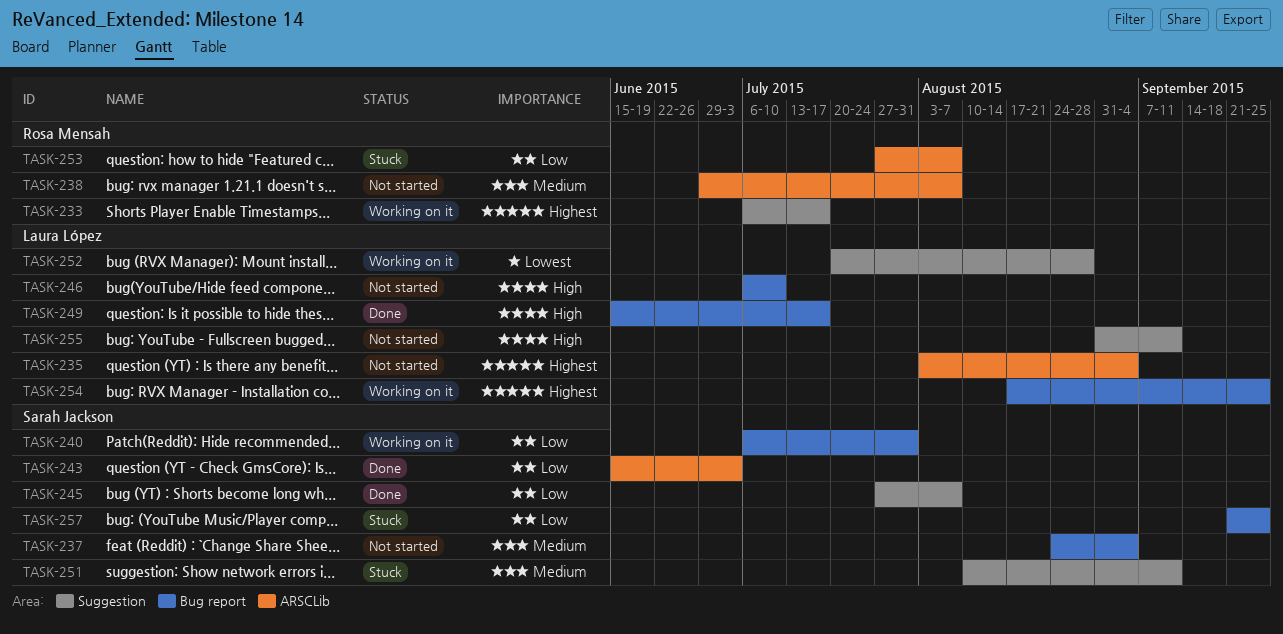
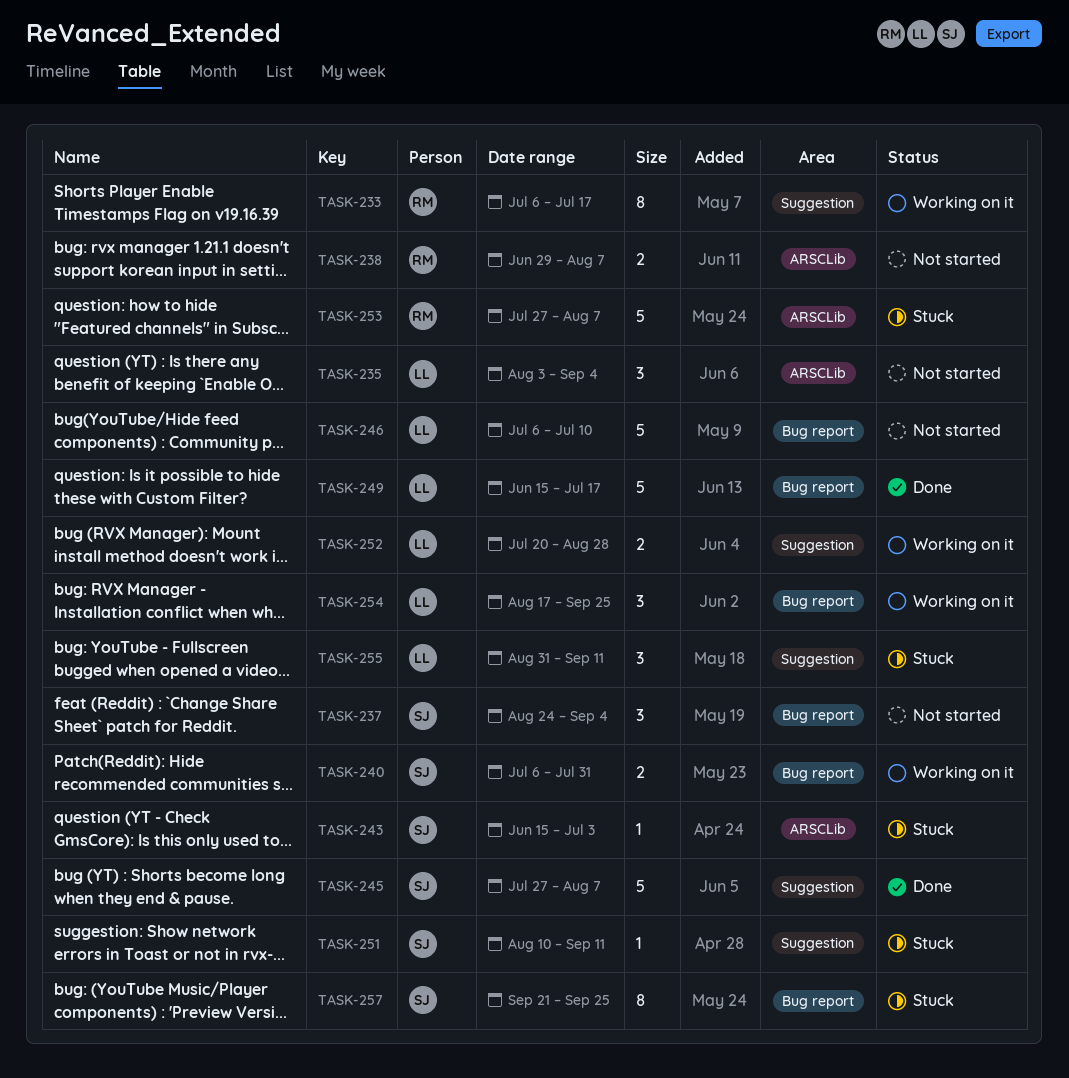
TASK-243, status: Done -> Stuck
TASK-255, status: Not started -> Stuck

